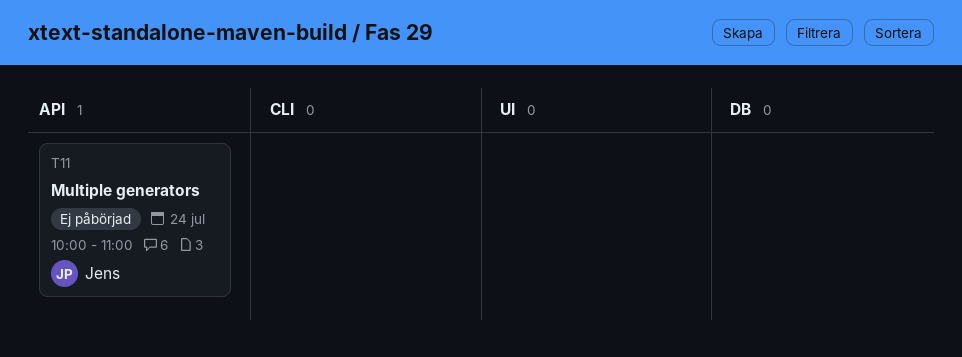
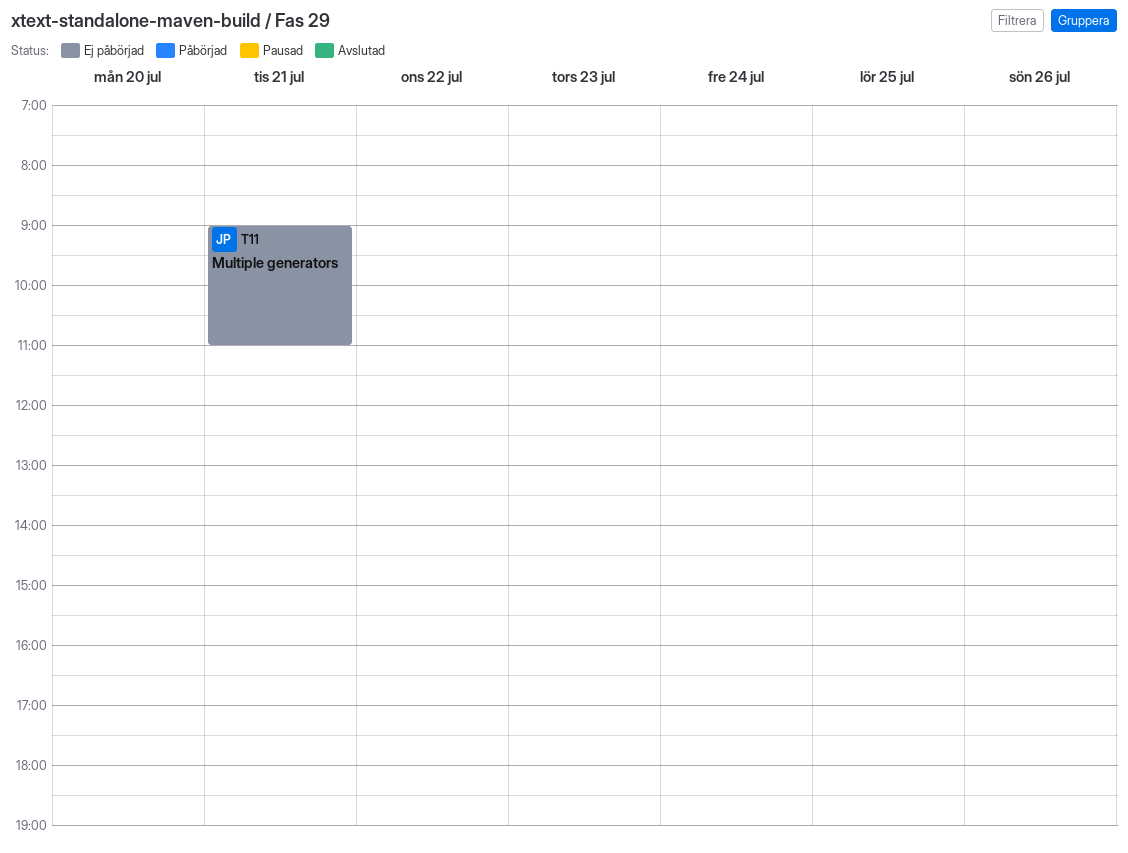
T11, day: Jul 24 -> Jul 21
T11, begins: 10:00 -> 09:00

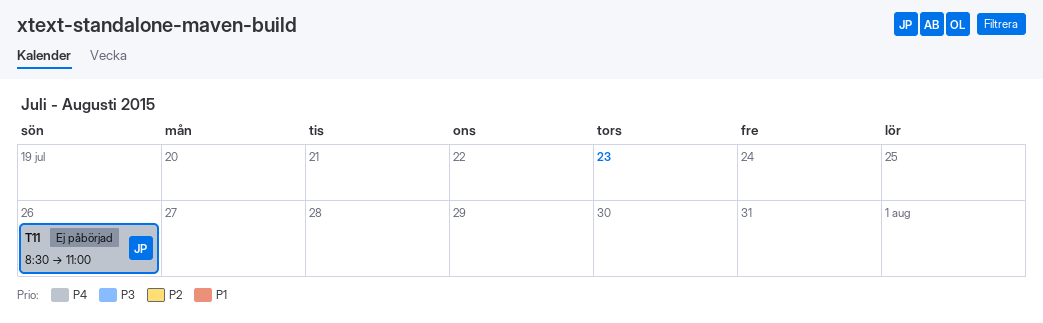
T11, day: Jul 21 -> Jul 26
T11, begins: 09:00 -> 08:30

